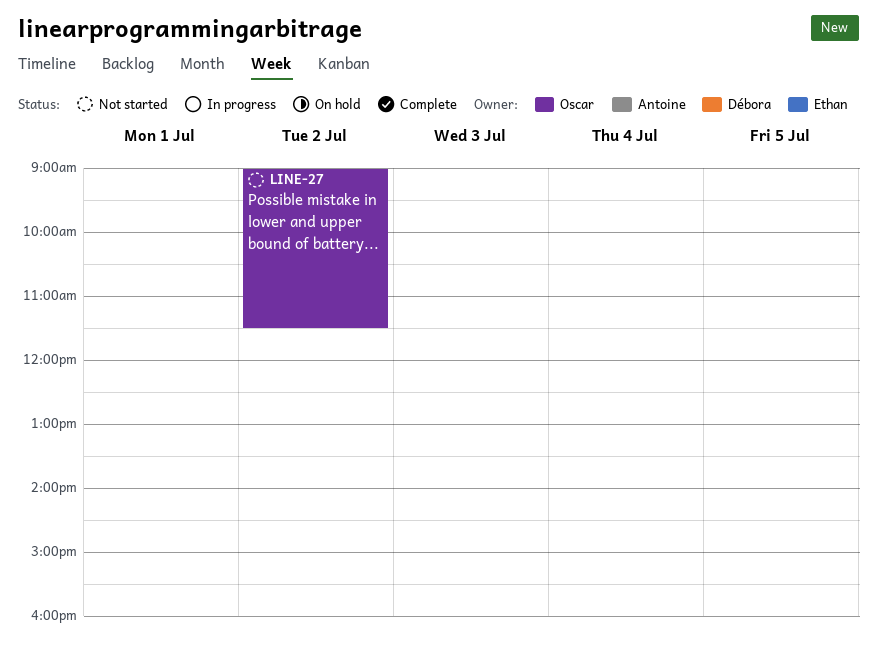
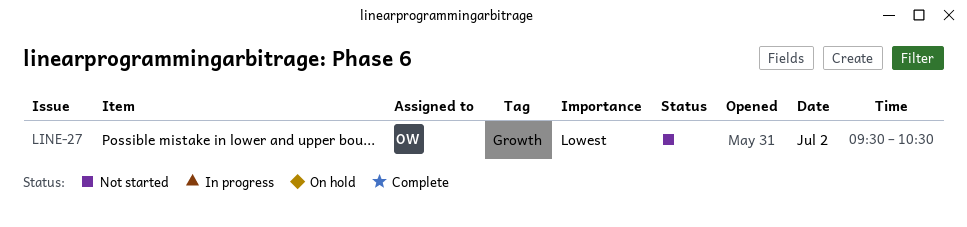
LINE-27, begins: 09:00 -> 09:30
LINE-27, ends: 11:30 -> 10:30

